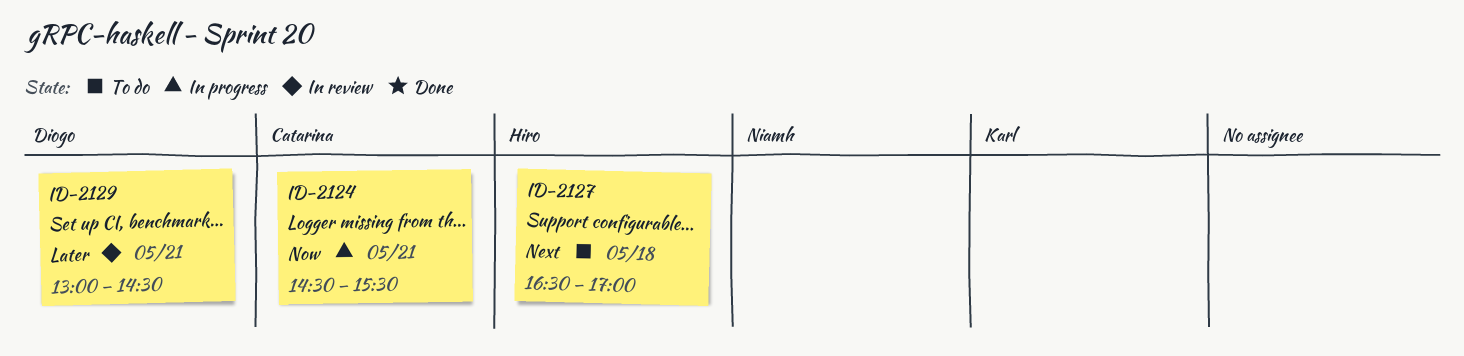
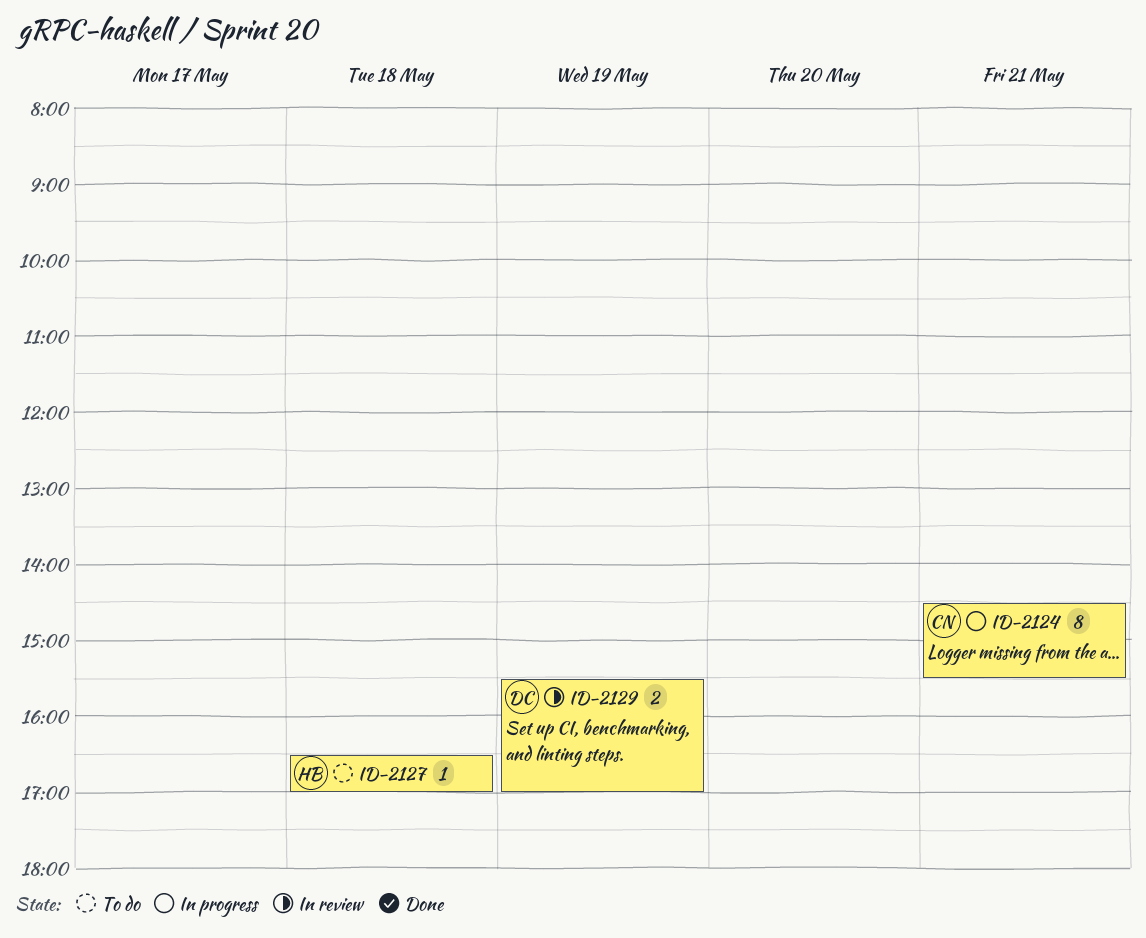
ID-2129, day: May 21 -> May 19
ID-2129, begins: 13:00 -> 15:30
ID-2129, ends: 14:30 -> 17:00

